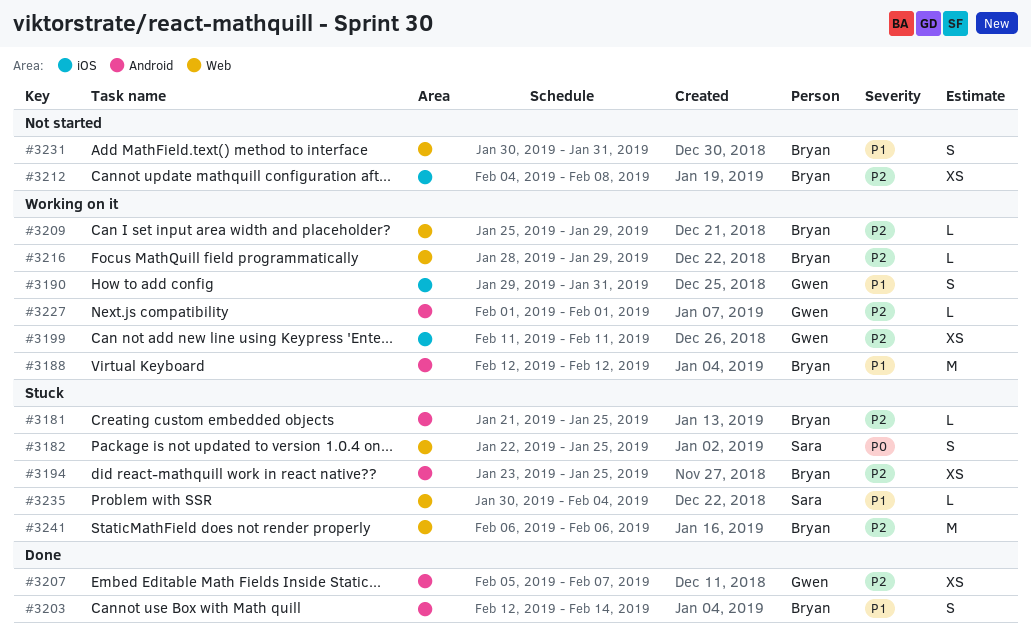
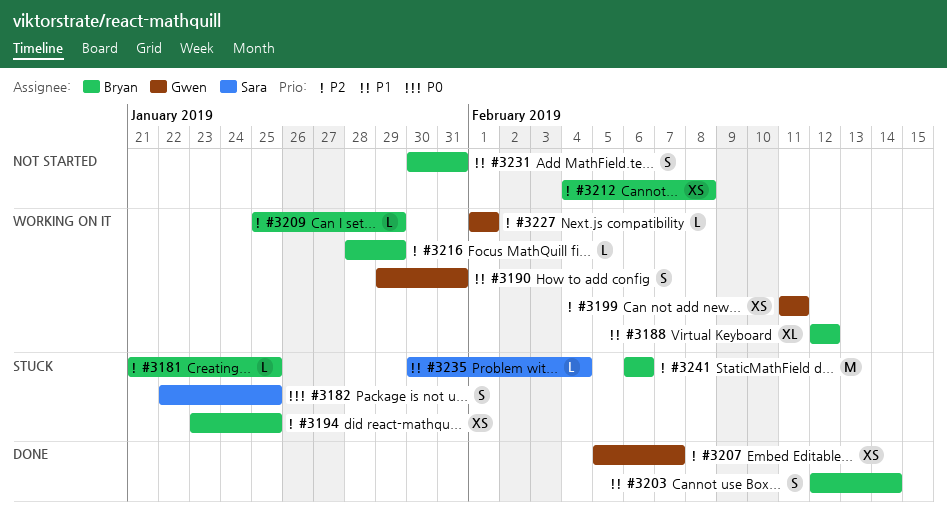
#3188, estimate: M -> XL

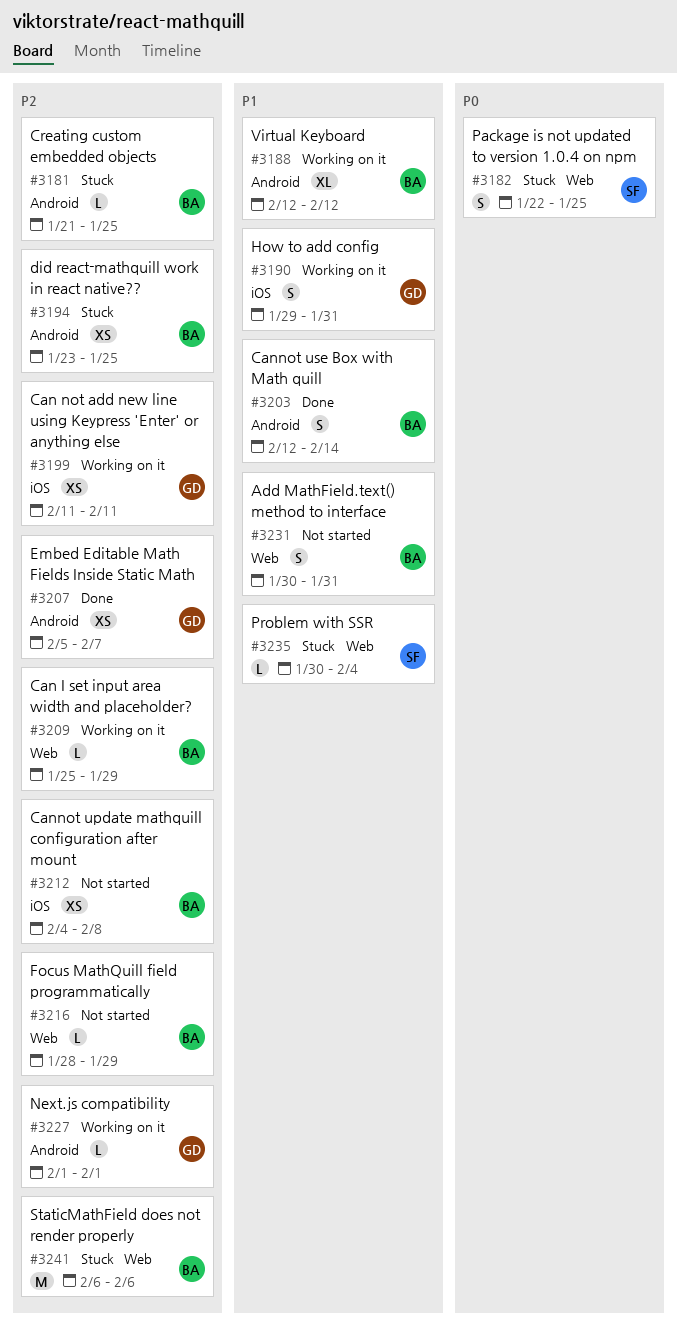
#3216, status: Working on it -> Not started

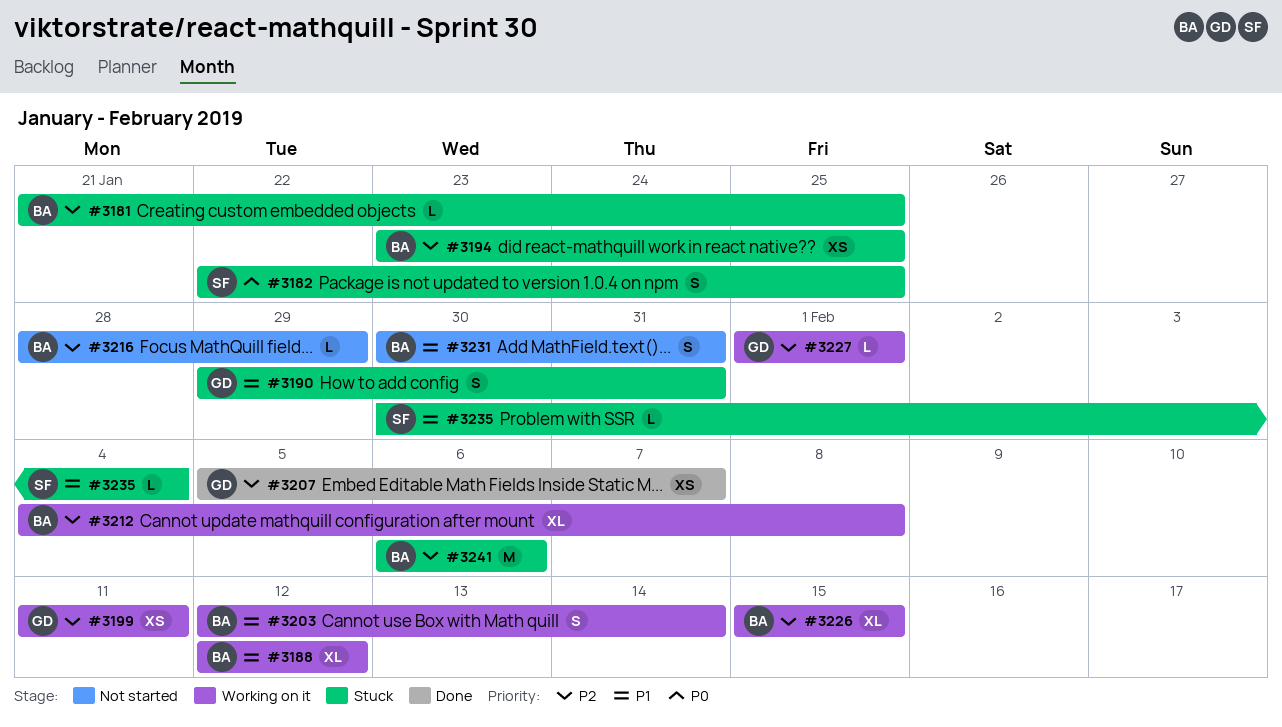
#3190, status: Working on it -> Stuck
#3203, status: Done -> Working on it
#3209: present -> none
#3212, status: Not started -> Working on it
#3212, estimate: XS -> XL
#3226: none -> present

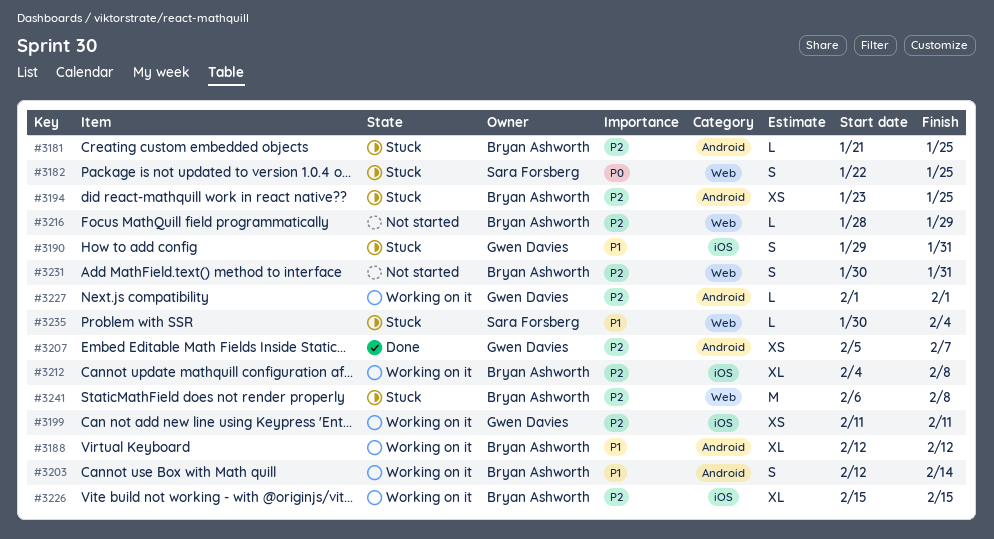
#3231, priority: P1 -> P2
#3241, due: Feb 6 -> Feb 8

